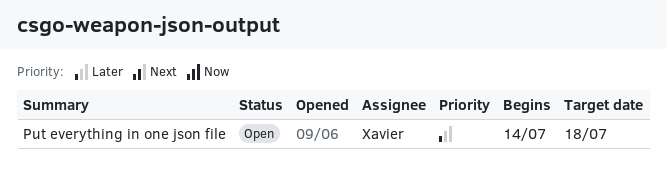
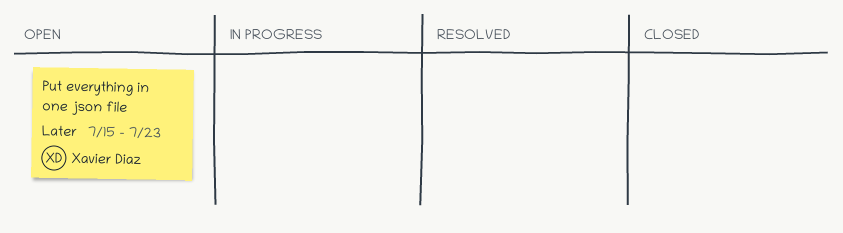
Put everything in one json file, start: Jul 14 -> Jul 15
Put everything in one json file, due: Jul 18 -> Jul 23

